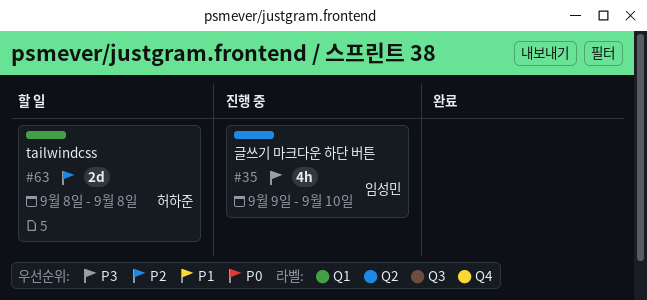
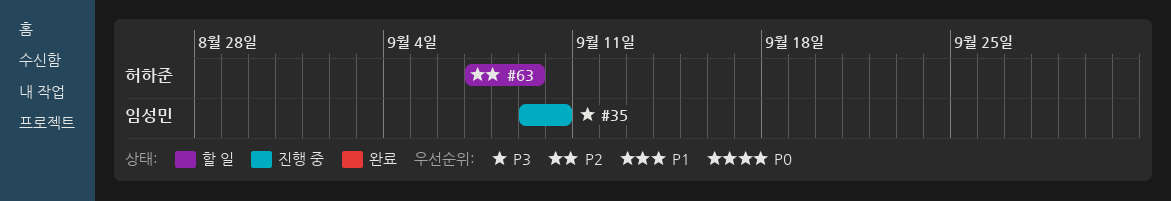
#63, start: Sep 8 -> Sep 7
#63, due: Sep 8 -> Sep 9

